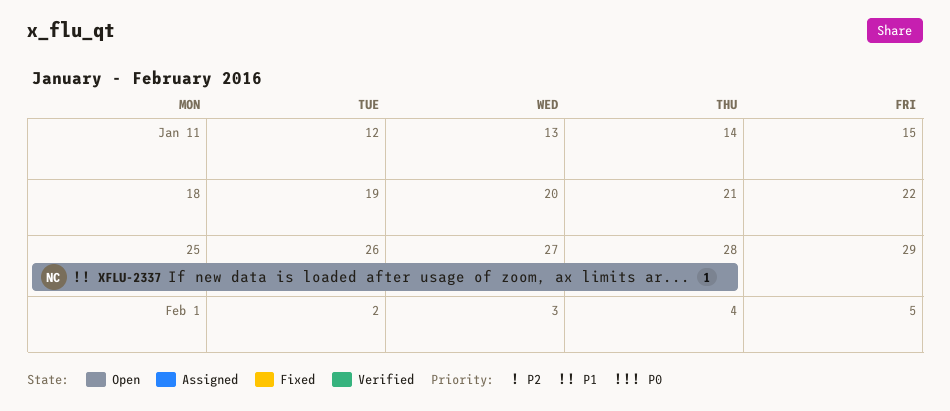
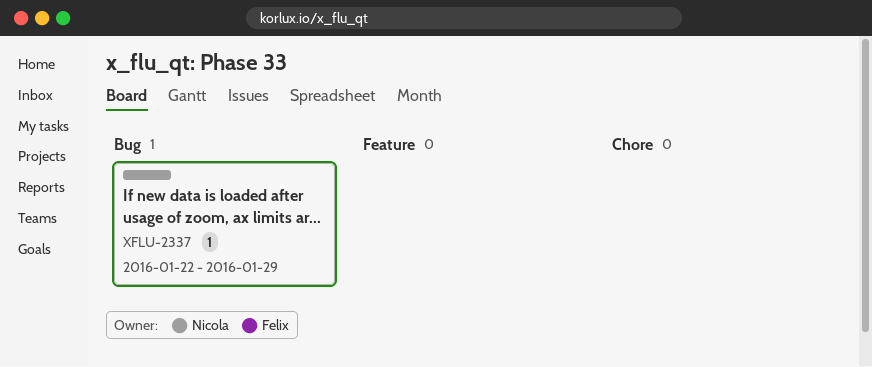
XFLU-2337, start: Jan 25 -> Jan 22
XFLU-2337, due: Jan 28 -> Jan 29

